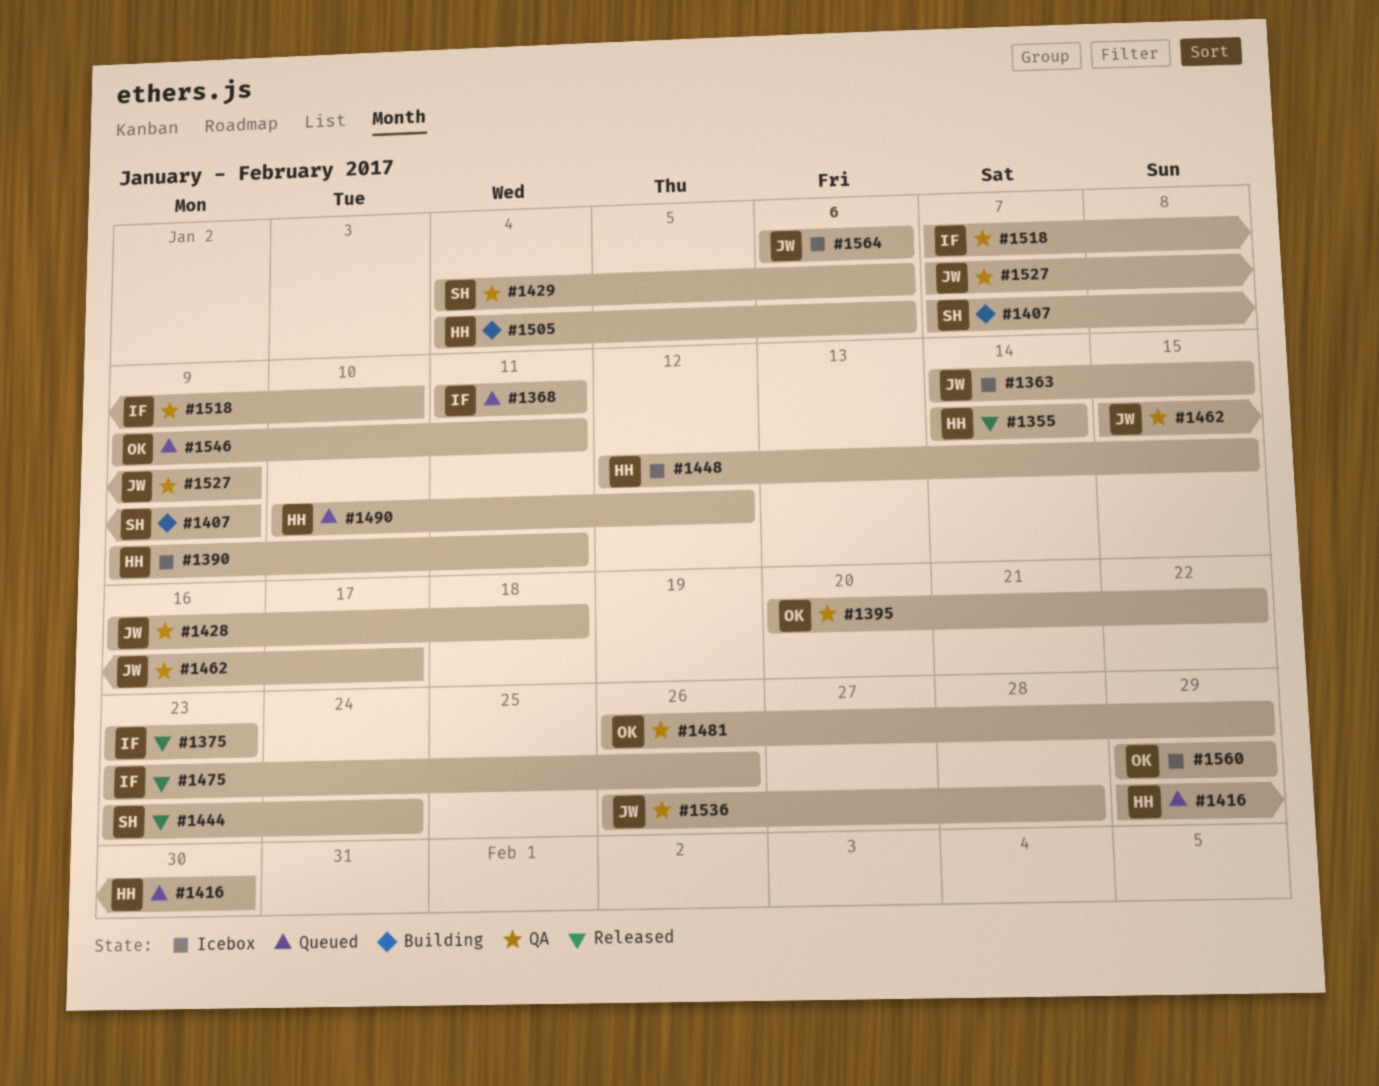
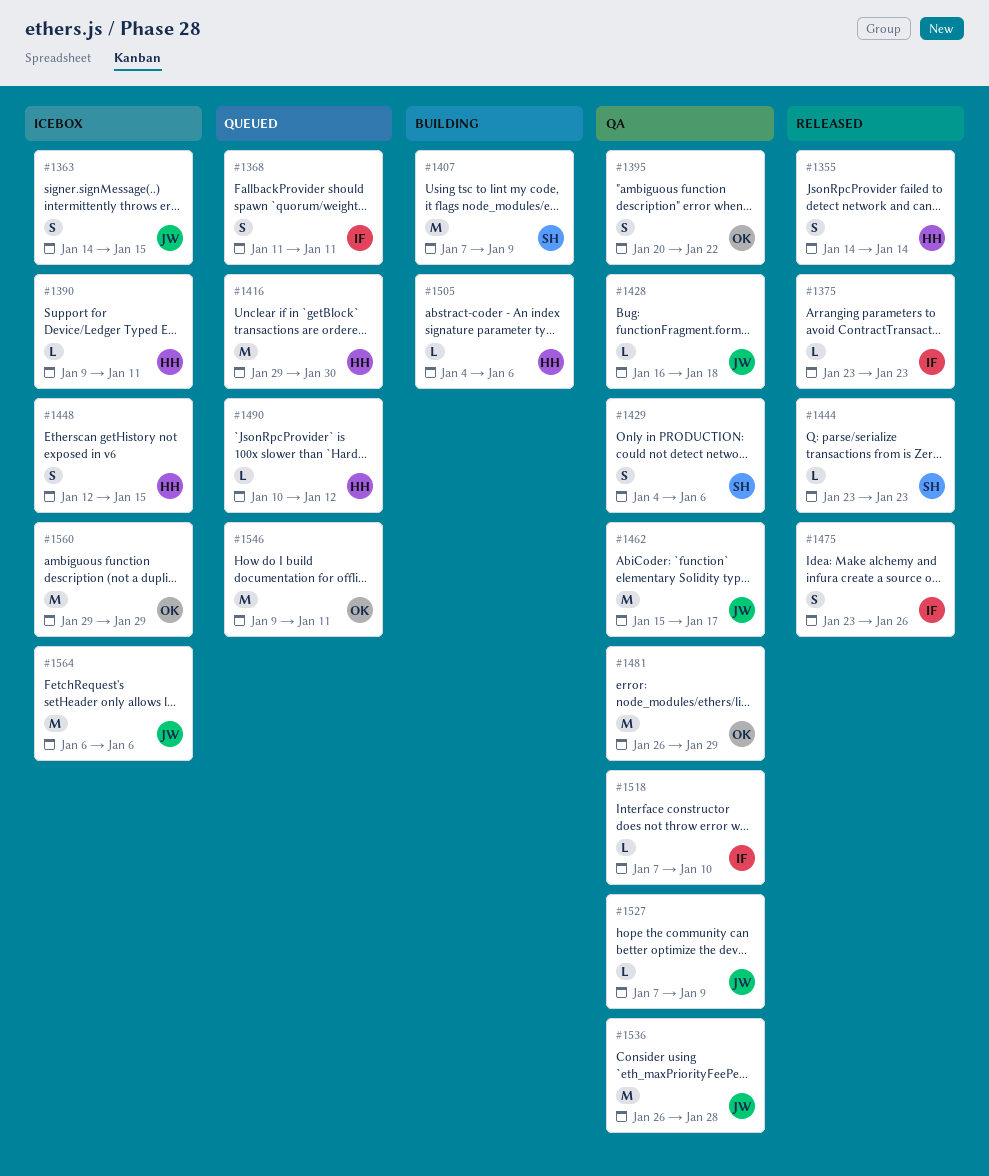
#1444, due: Jan 24 -> Jan 23

